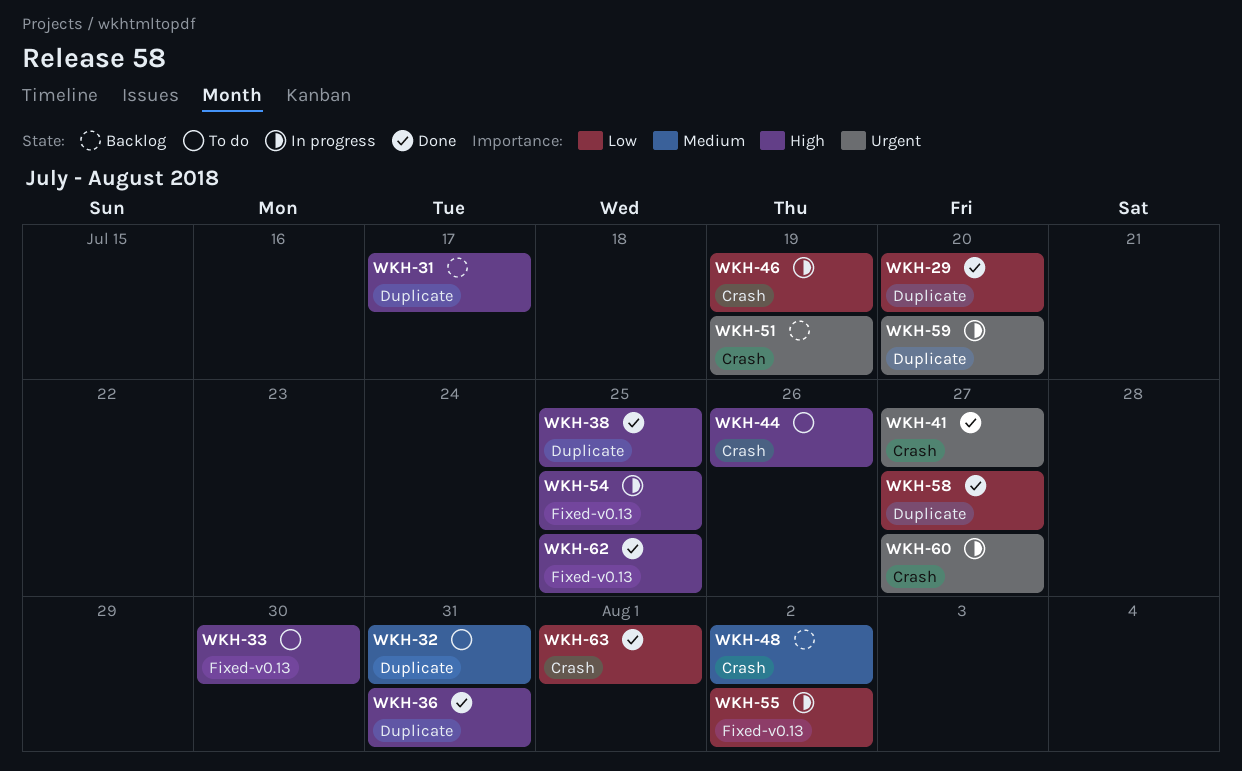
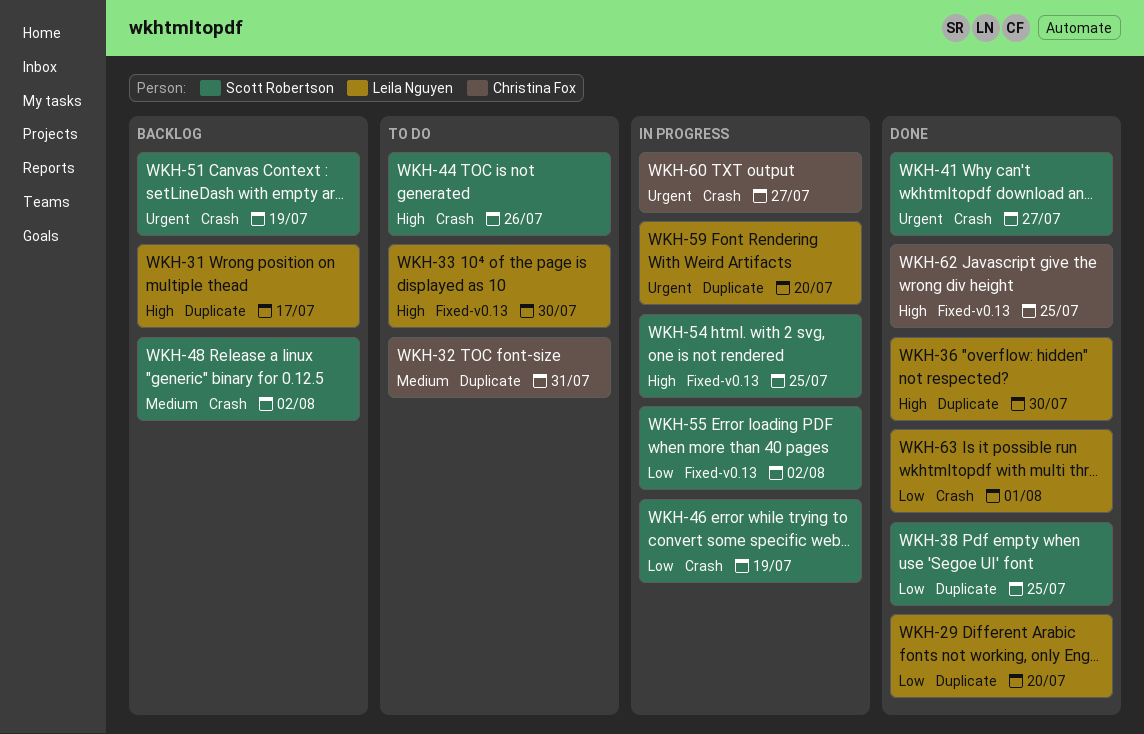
WKH-36, due: Jul 31 -> Jul 30
WKH-38, priority: High -> Low
WKH-58: present -> none

